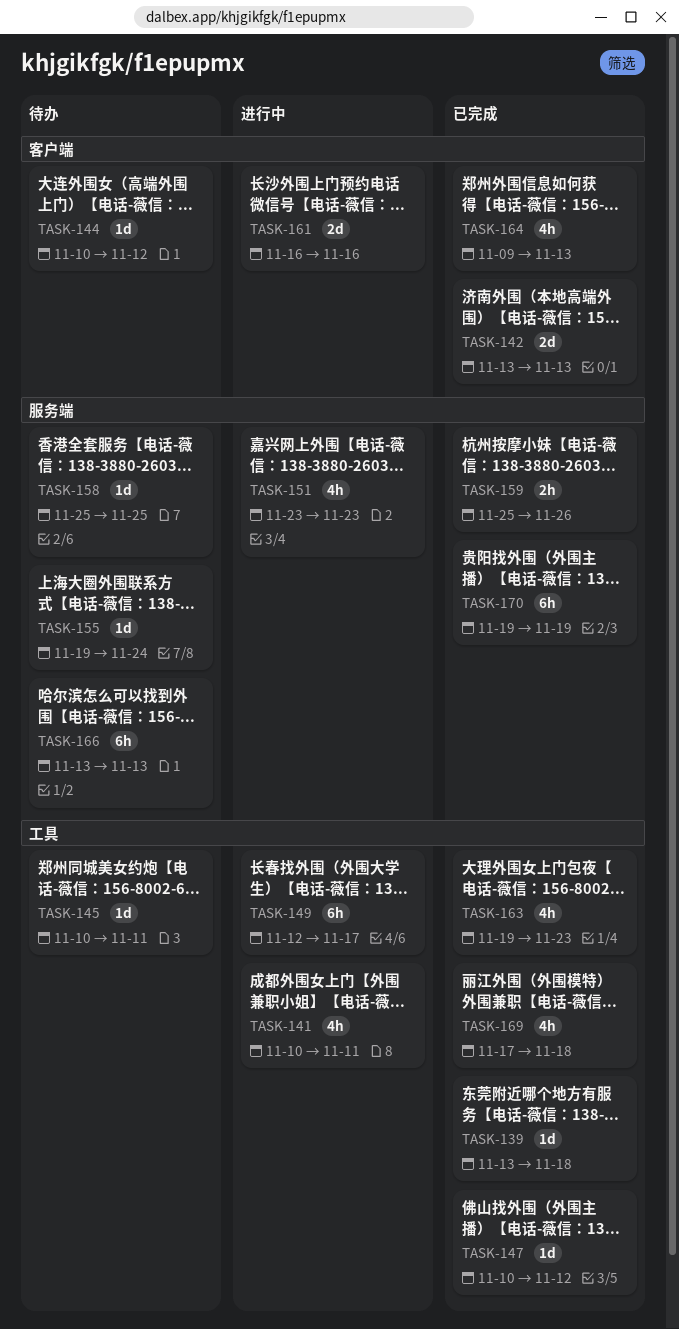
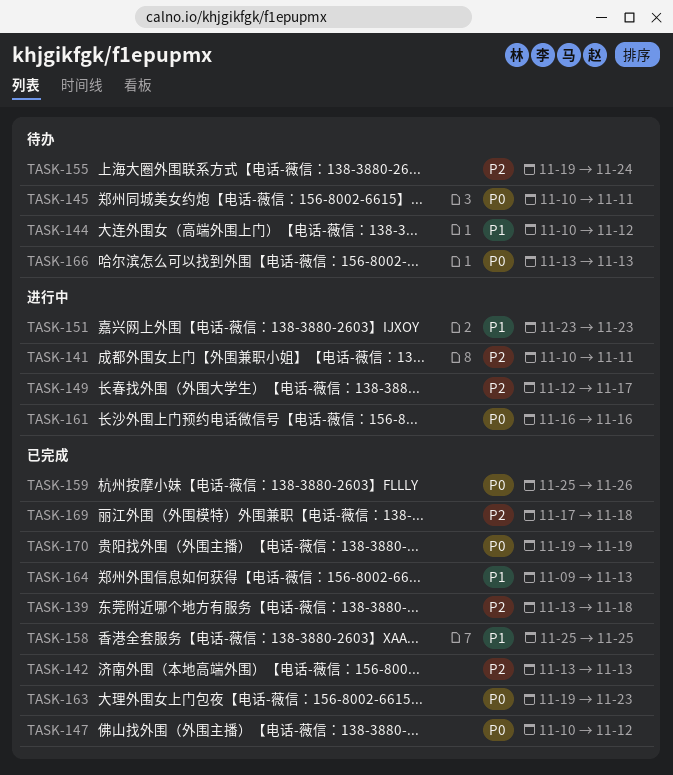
TASK-158, status: 待办 -> 已完成

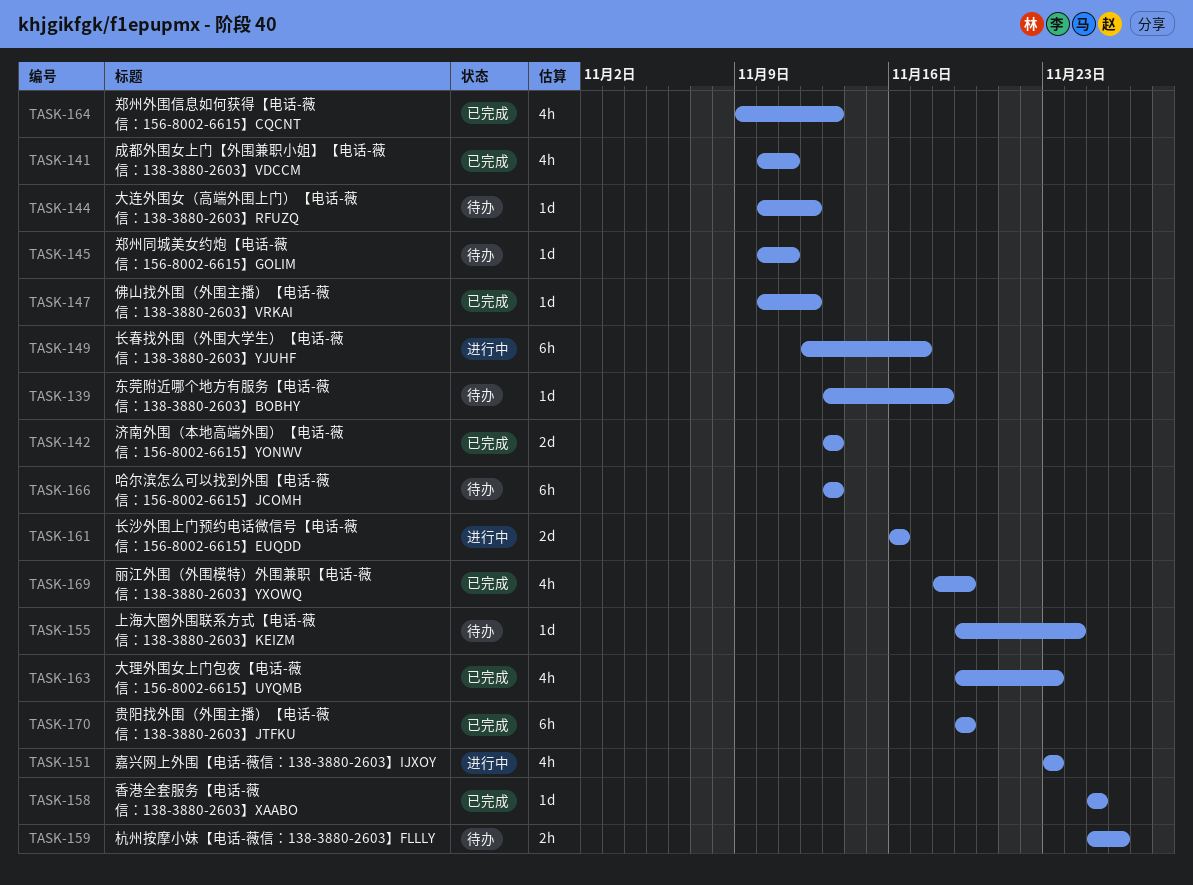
TASK-139, status: 已完成 -> 待办
TASK-141, status: 进行中 -> 已完成
TASK-159, status: 已完成 -> 待办
TASK-169, start: Nov 17 -> Nov 18
TASK-169, due: Nov 18 -> Nov 19

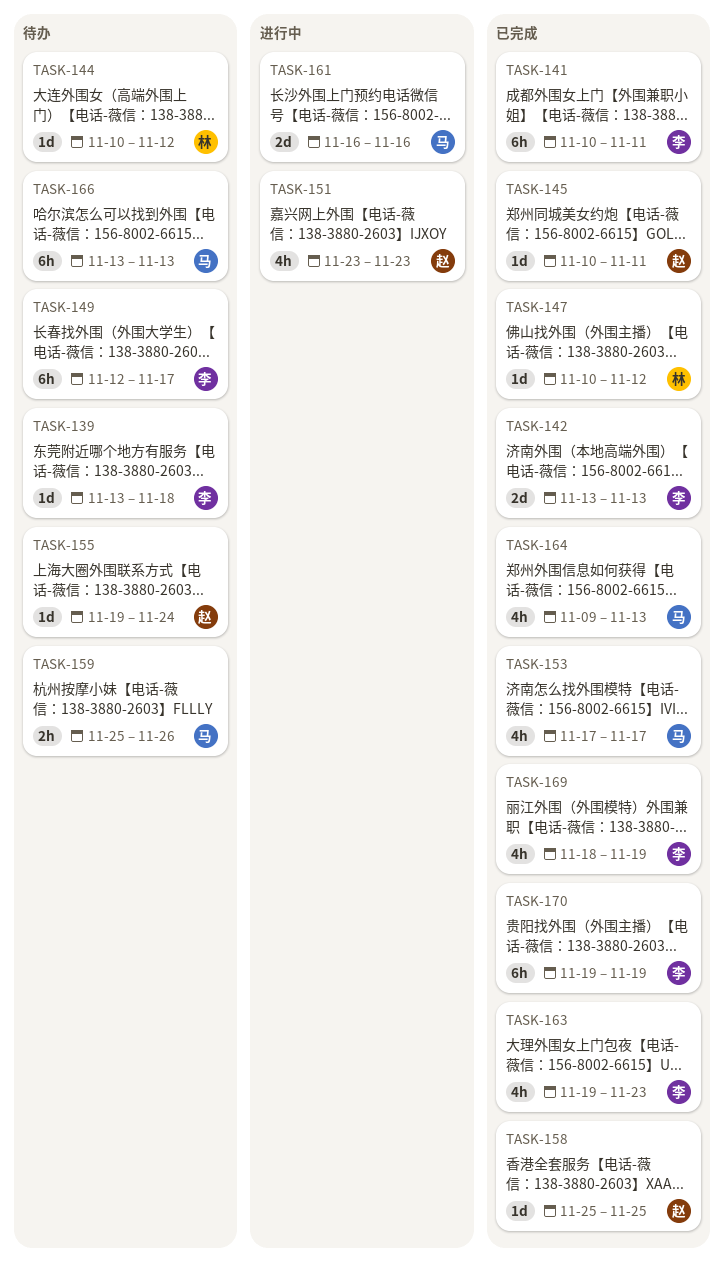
TASK-141, estimate: 4h -> 6h
TASK-145, status: 待办 -> 已完成
TASK-149, status: 进行中 -> 待办
TASK-153: none -> present

